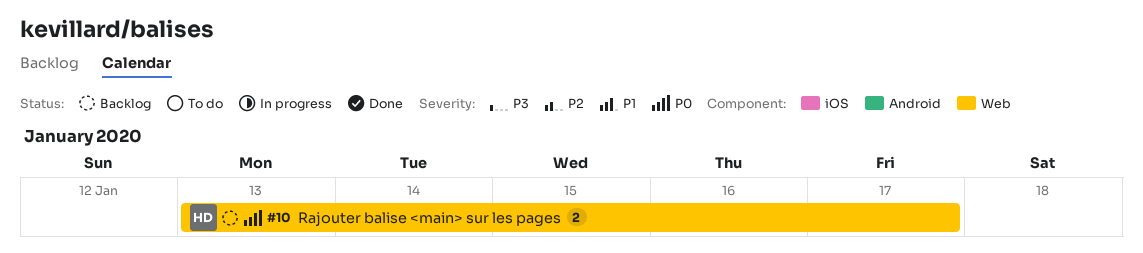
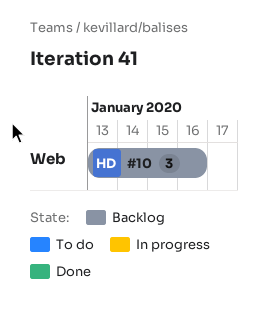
#10, estimate: 2 -> 3
#10, due: Jan 17 -> Jan 16

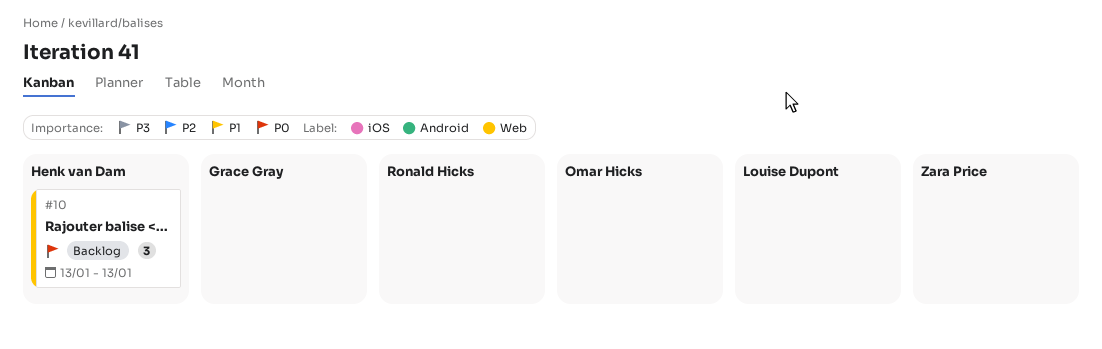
#10, due: Jan 16 -> Jan 13

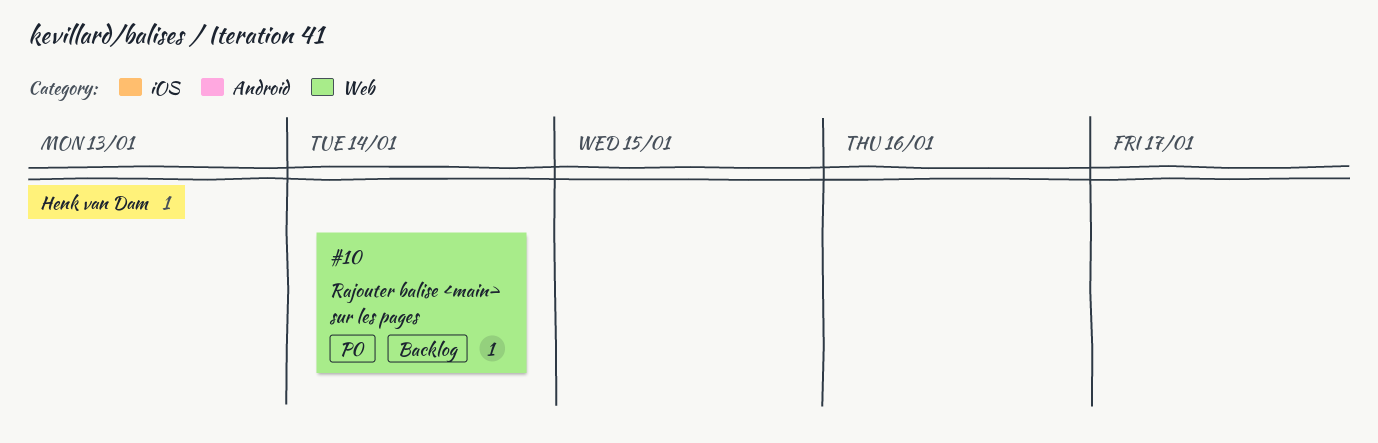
#10, estimate: 3 -> 1
#10, due: Jan 13 -> Jan 14

